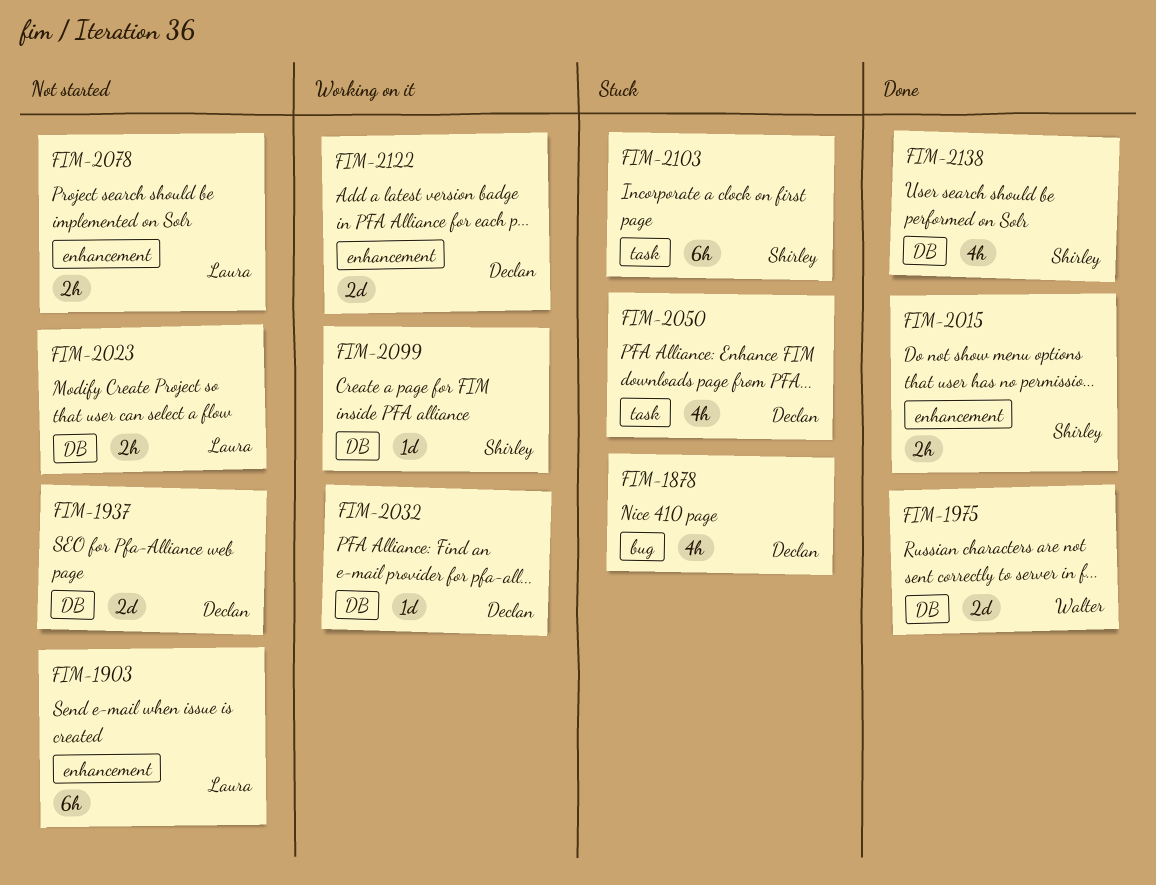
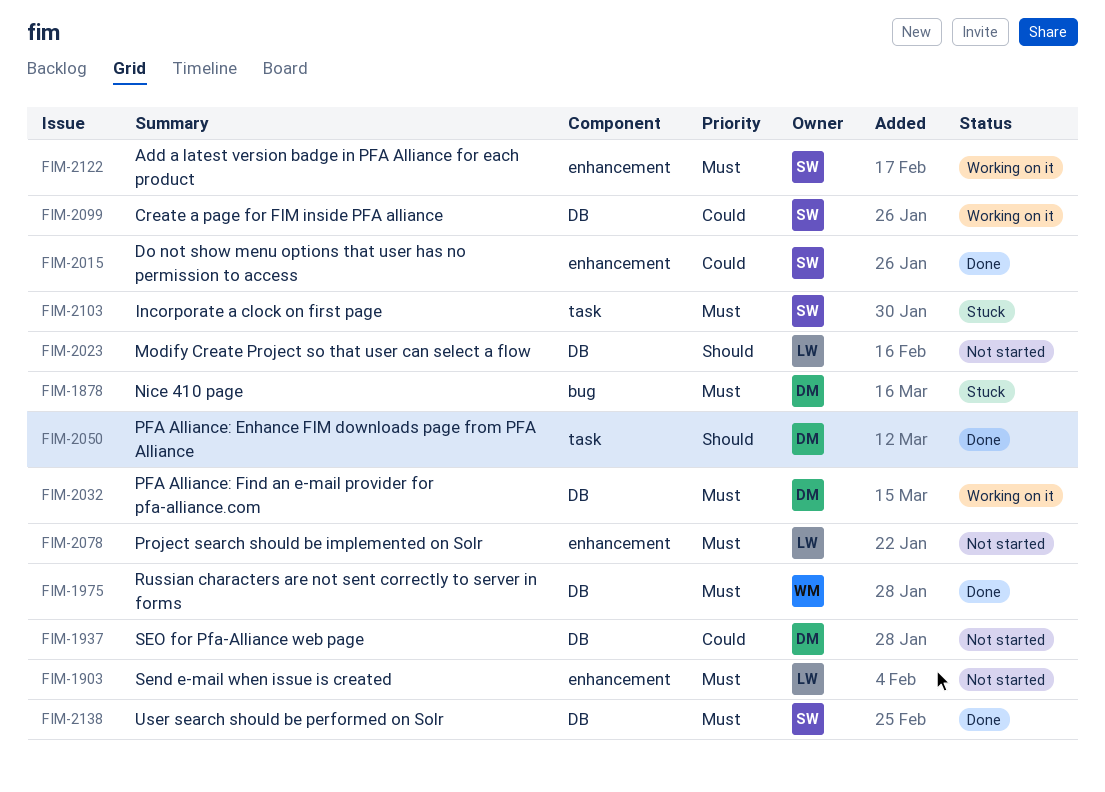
FIM-2050, status: Stuck -> Done
FIM-2122, owner: Declan -> Shirley

